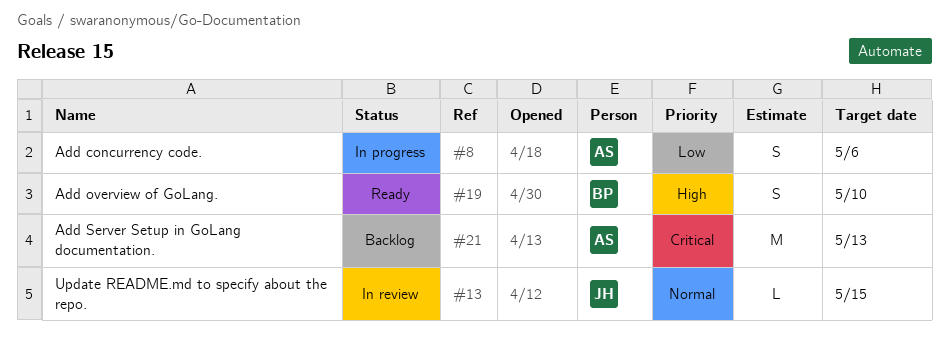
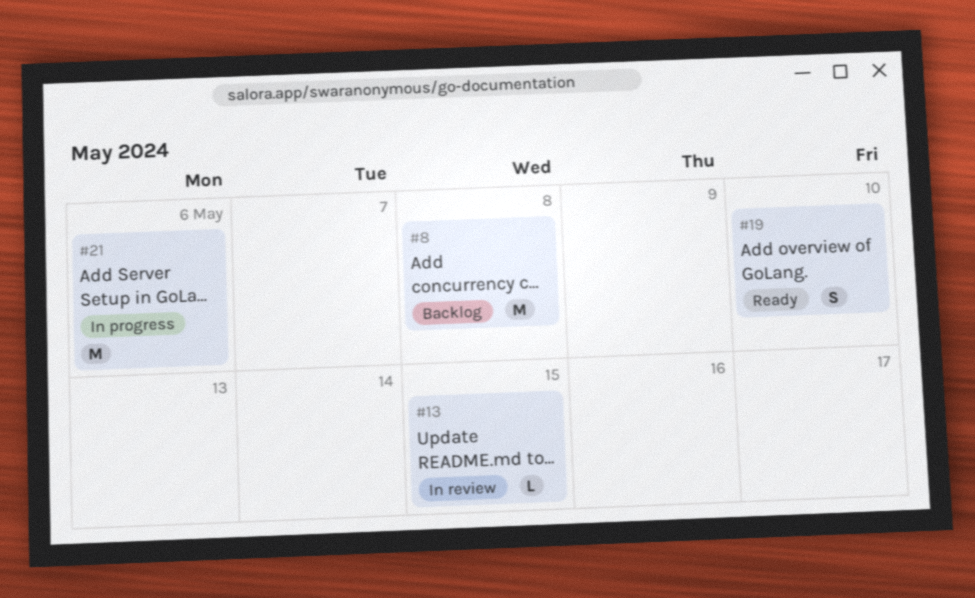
#8, status: In progress -> Backlog
#8, estimate: S -> M
#8, due: May 6 -> May 8
#21, status: Backlog -> In progress
#21, due: May 13 -> May 6

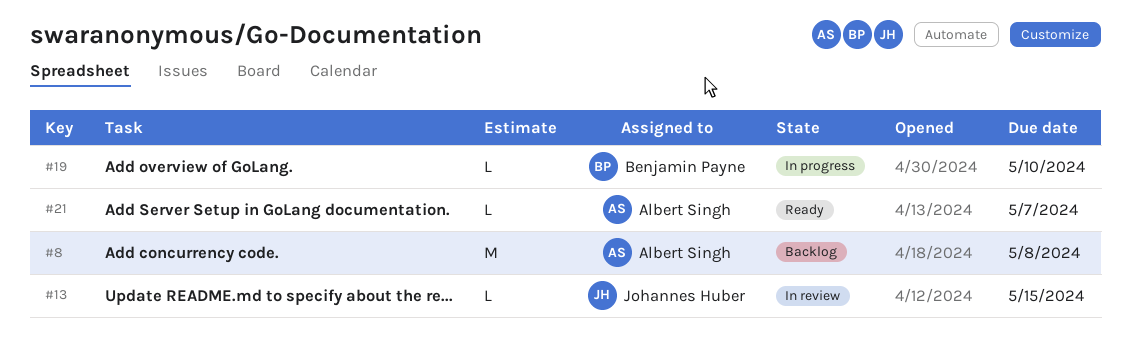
#19, status: Ready -> In progress
#19, estimate: S -> L
#21, status: In progress -> Ready
#21, estimate: M -> L
#21, due: May 6 -> May 7

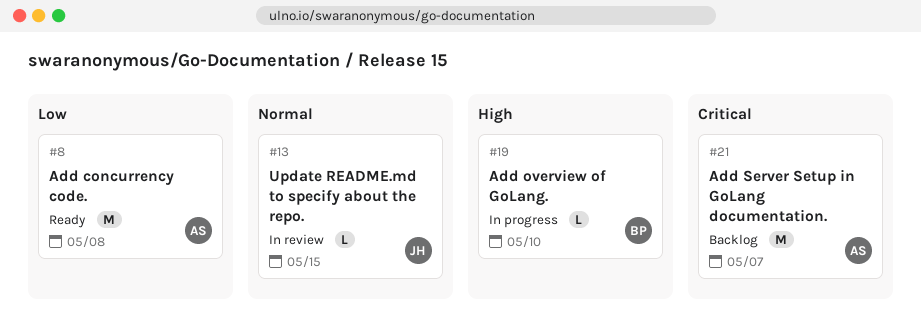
#8, status: Backlog -> Ready
#21, status: Ready -> Backlog
#21, estimate: L -> M

